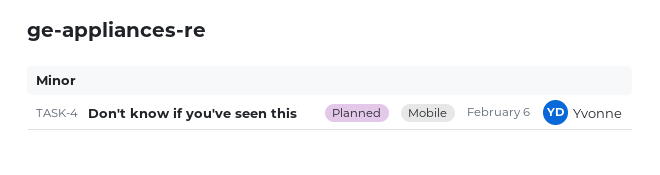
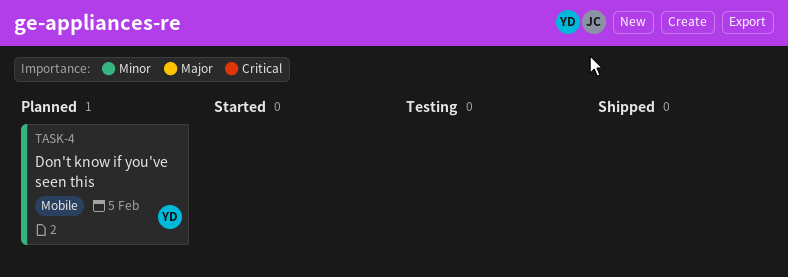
TASK-4, due: Feb 6 -> Feb 5

